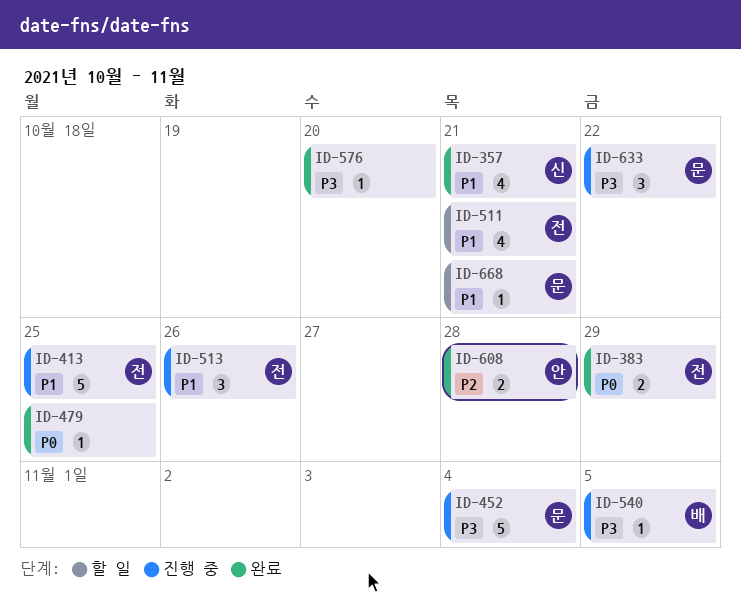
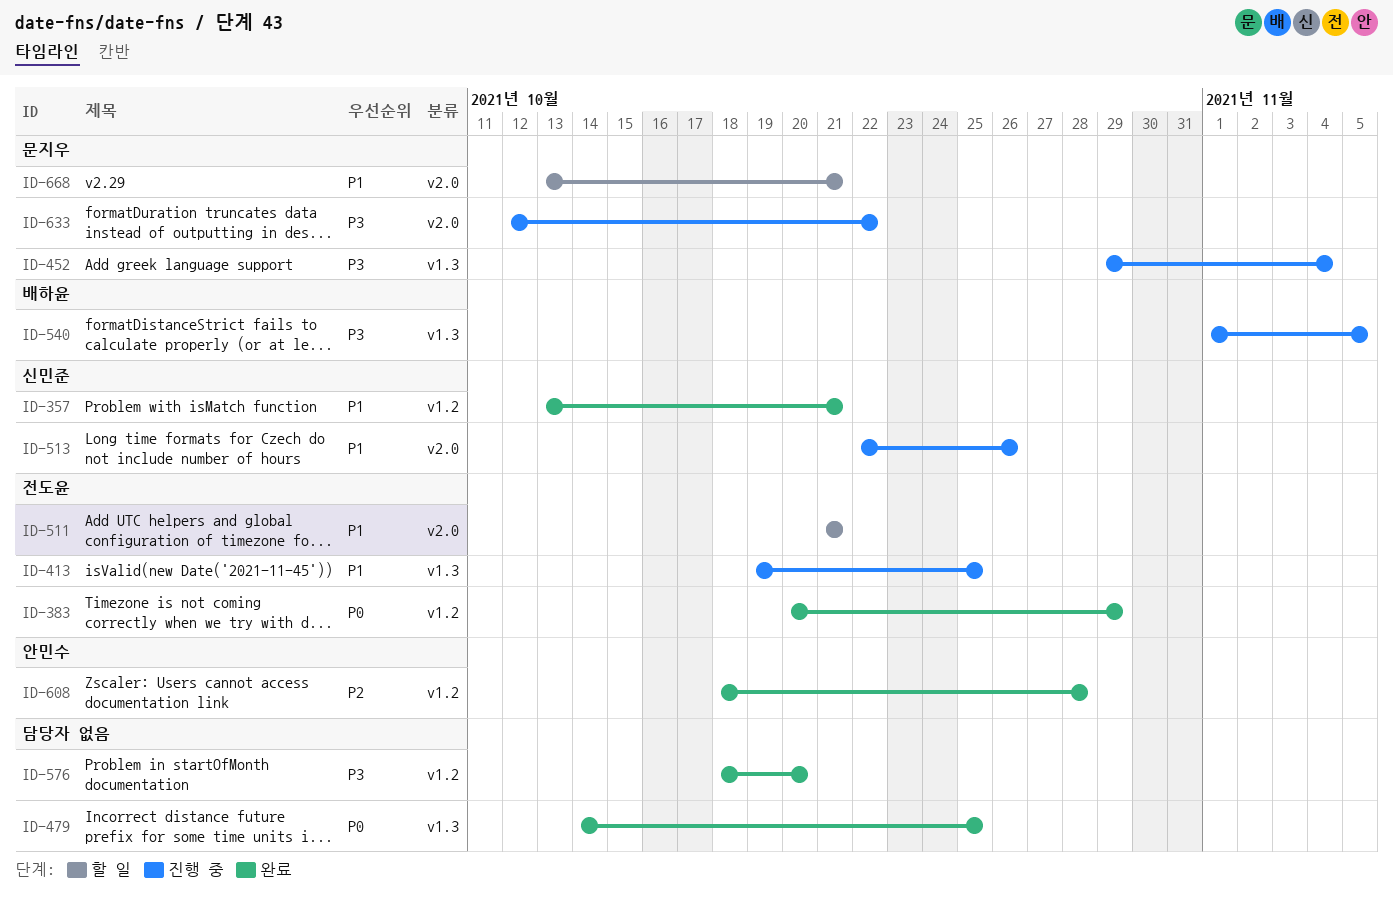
ID-513, owner: 전도윤 -> 신민준

